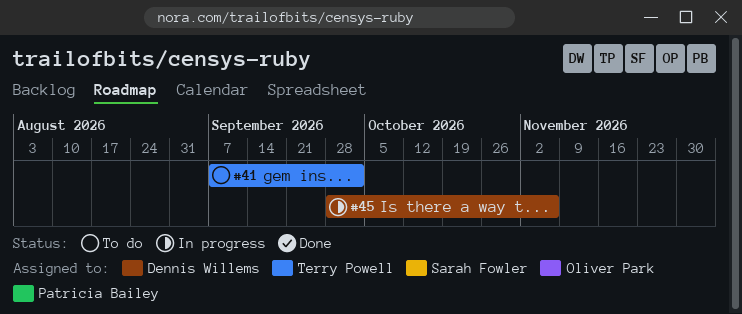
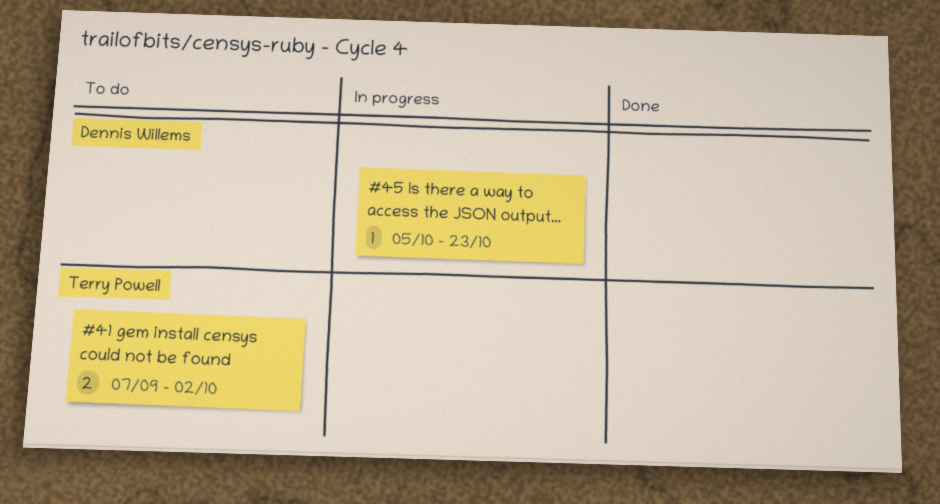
#45, start: Sep 28 -> Oct 5
#45, due: Nov 6 -> Oct 23

